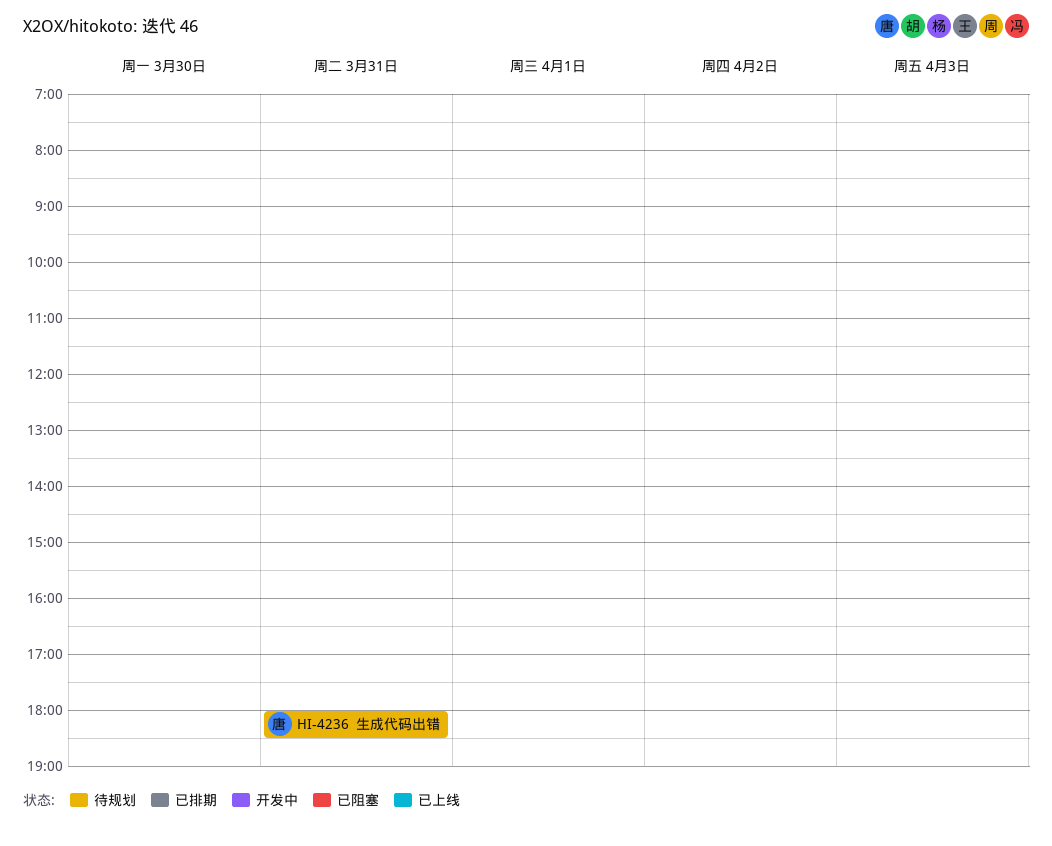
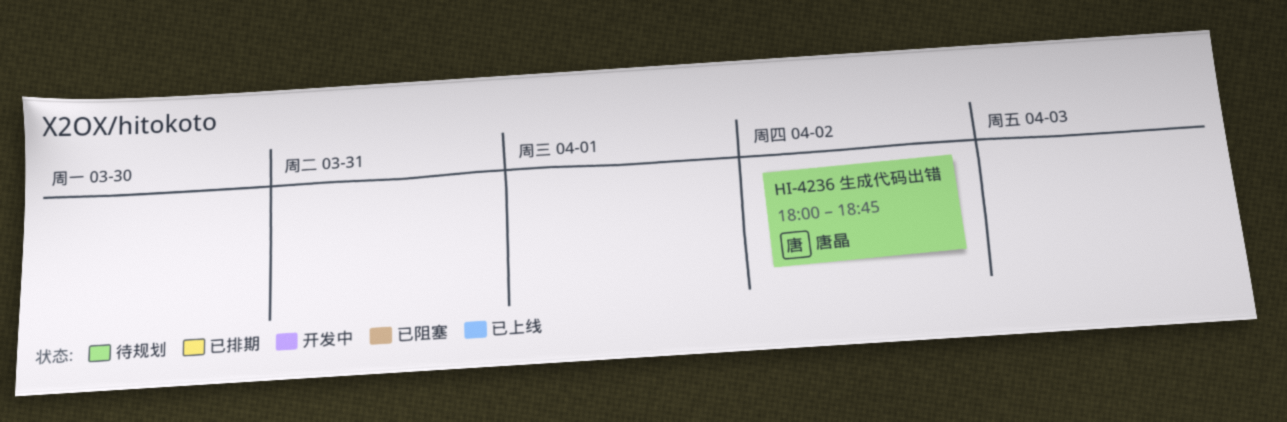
HI-4236, day: Mar 31 -> Apr 2
HI-4236, ends: 18:30 -> 18:45

